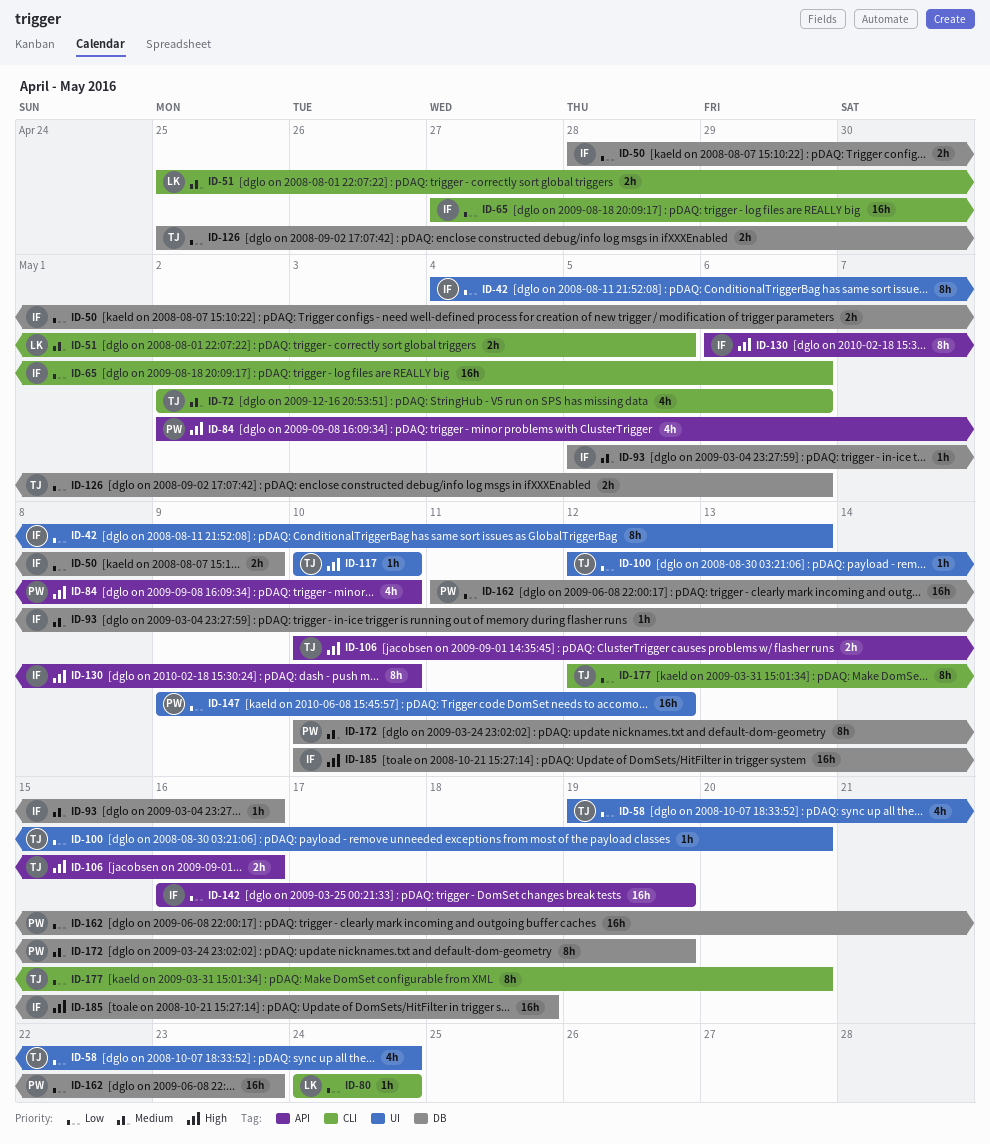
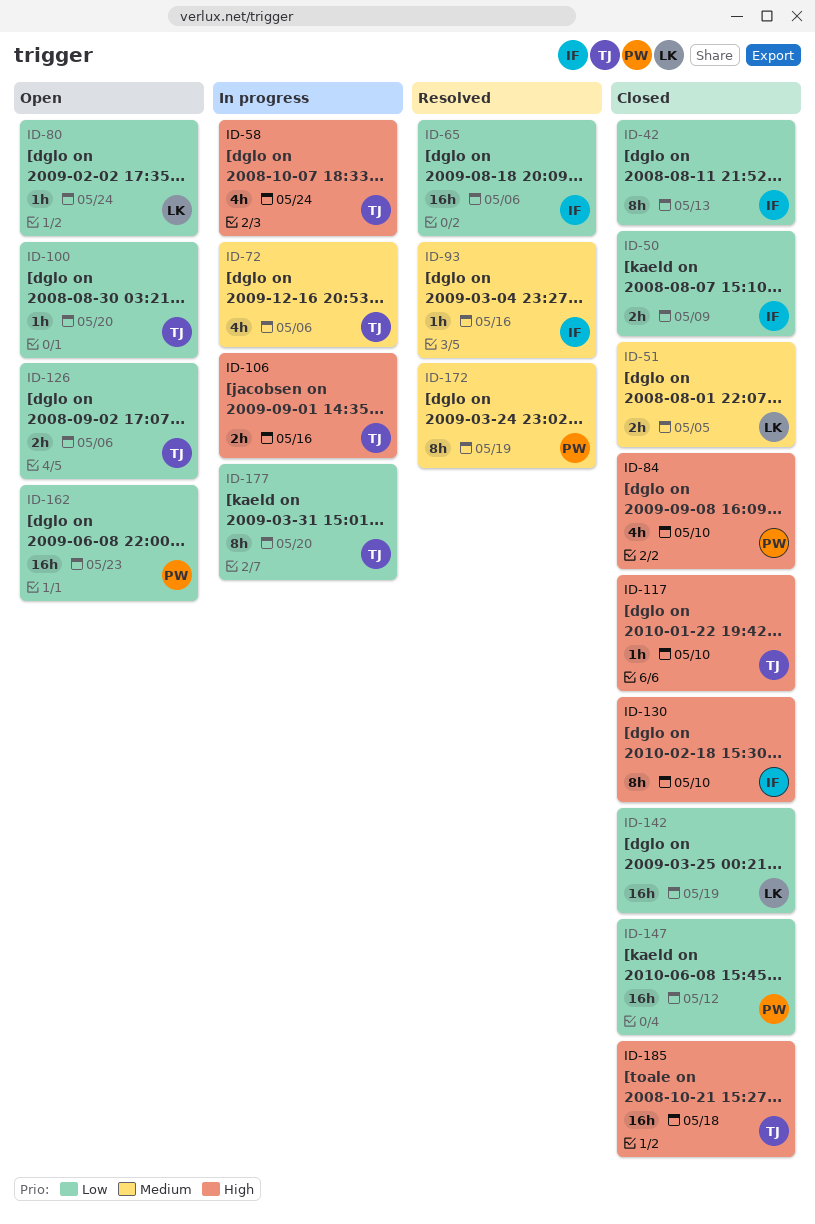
ID-58, priority: Low -> High
ID-142, owner: IF -> LK
ID-185, owner: IF -> TJ

